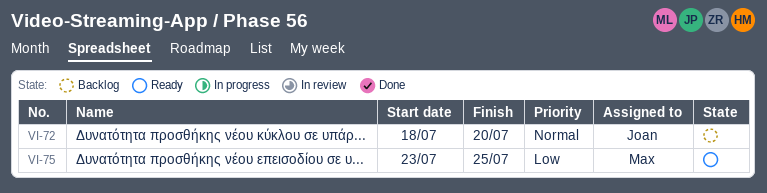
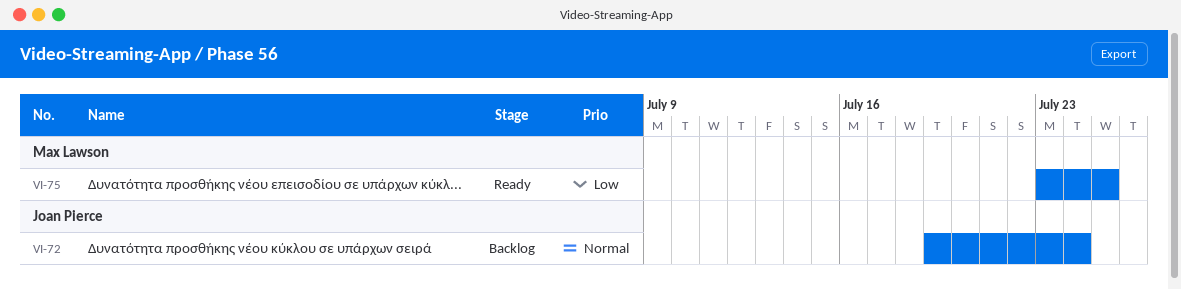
VI-72, start: Jul 18 -> Jul 19
VI-72, due: Jul 20 -> Jul 24

